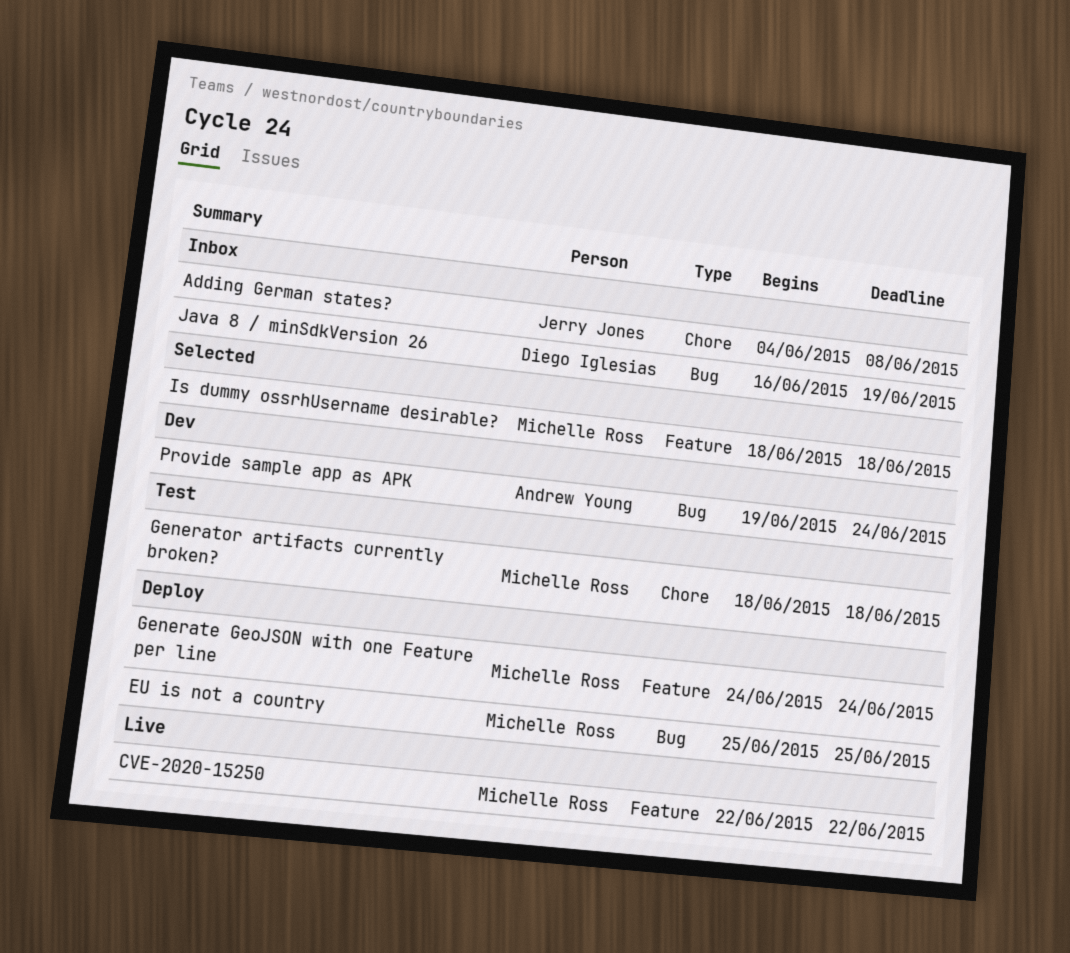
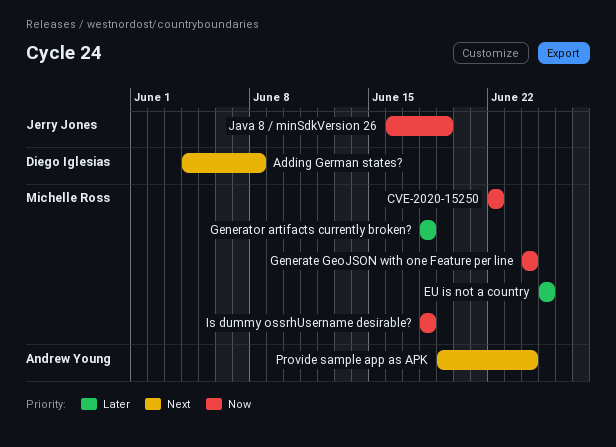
Adding German states?, owner: Jerry Jones -> Diego Iglesias
Java 8 / minSdkVersion 26, owner: Diego Iglesias -> Jerry Jones

